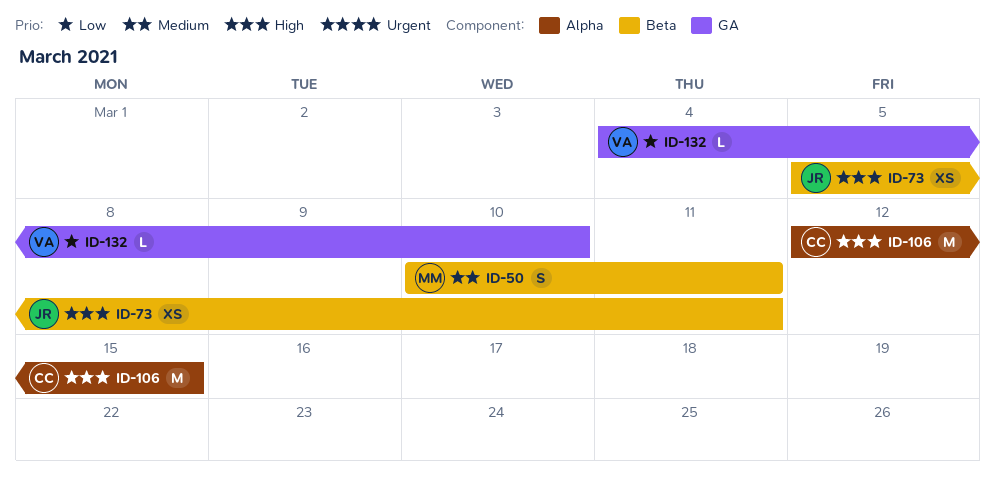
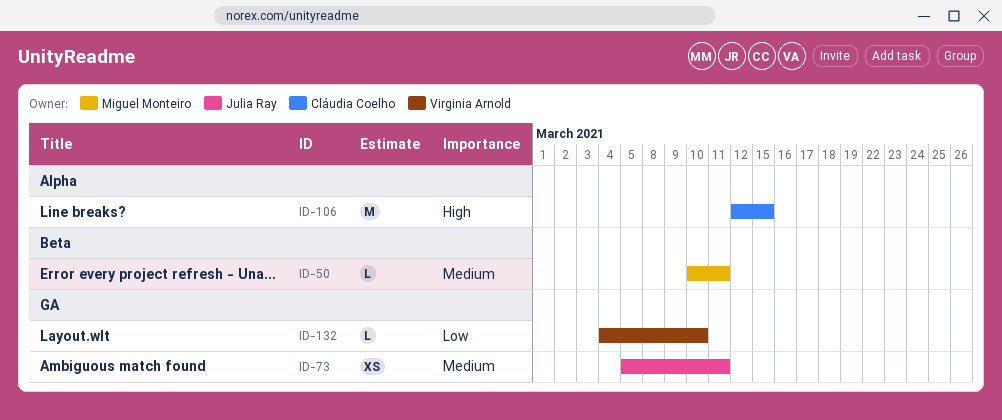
ID-50, estimate: S -> L
ID-73, priority: High -> Medium
ID-73, label: Beta -> GA

